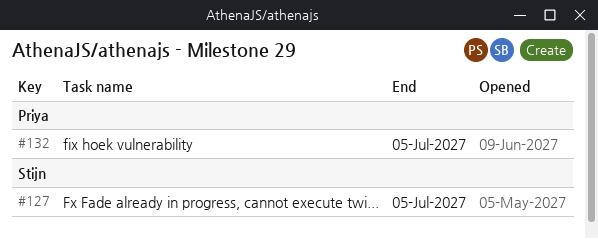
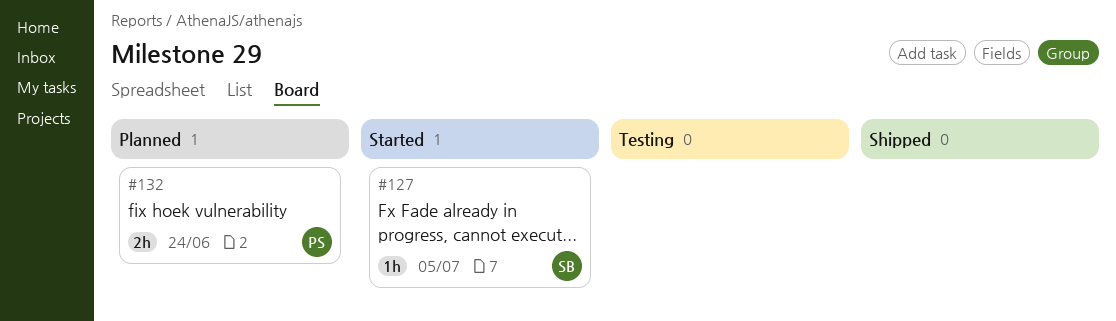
#132, due: Jul 5 -> Jun 24

